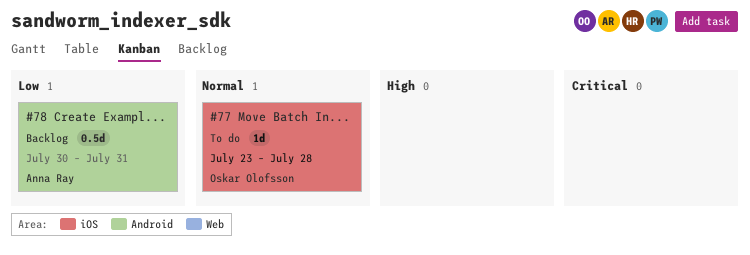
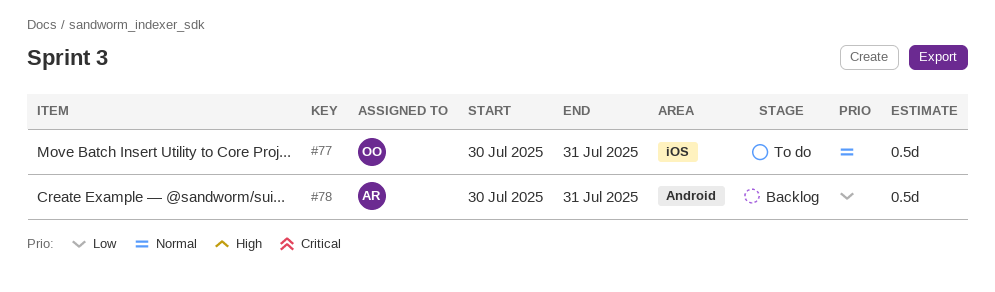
#77, estimate: 1d -> 0.5d
#77, start: Jul 23 -> Jul 30
#77, due: Jul 28 -> Jul 31

